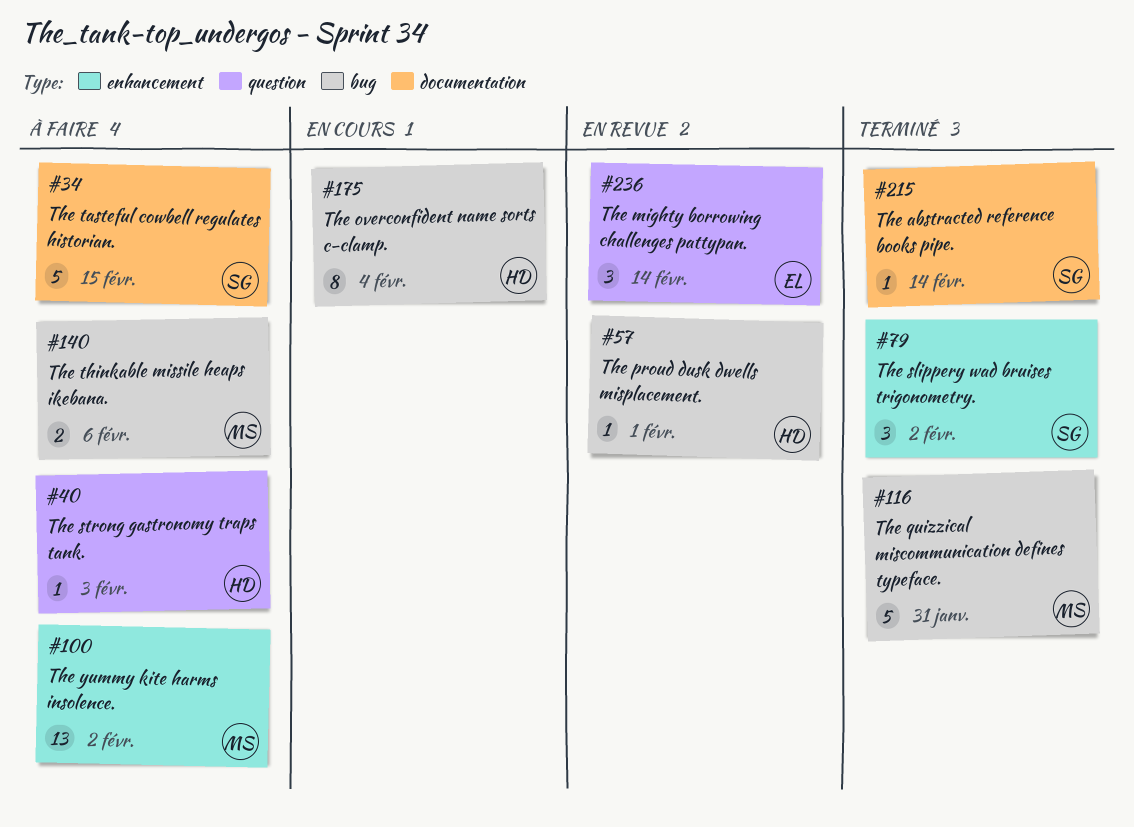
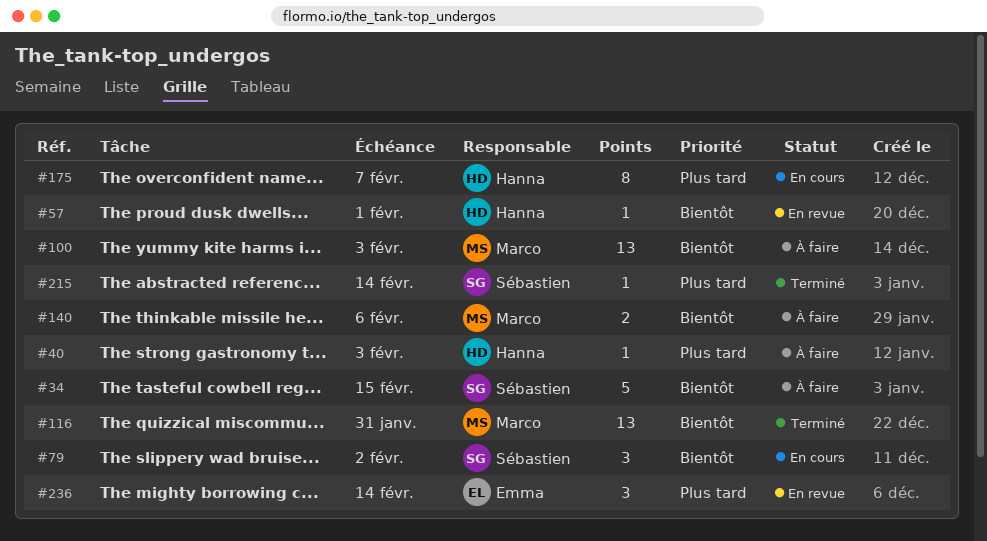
#79, status: Terminé -> En cours
#100, due: Feb 2 -> Feb 3
#116, estimate: 5 -> 13
#175, due: Feb 4 -> Feb 7

